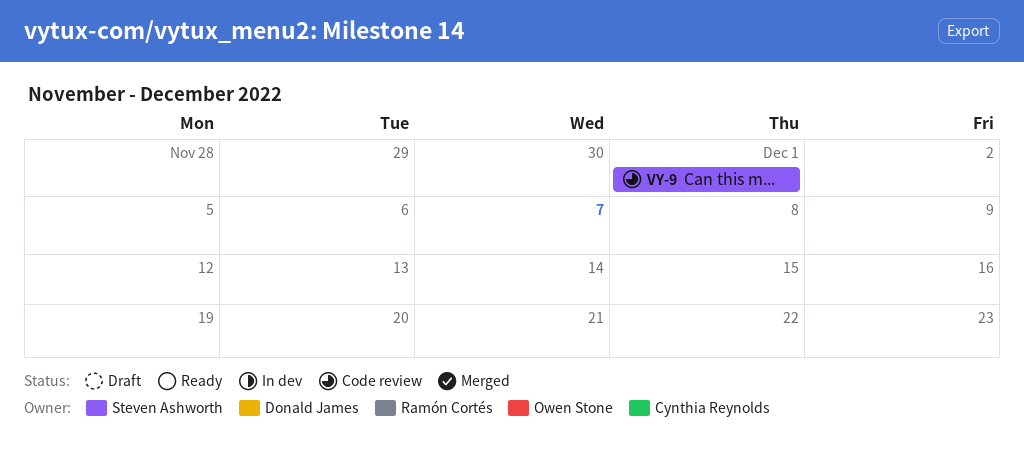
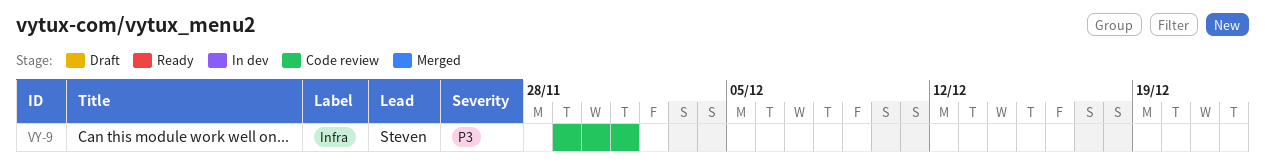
VY-9, start: Dec 1 -> Nov 29

